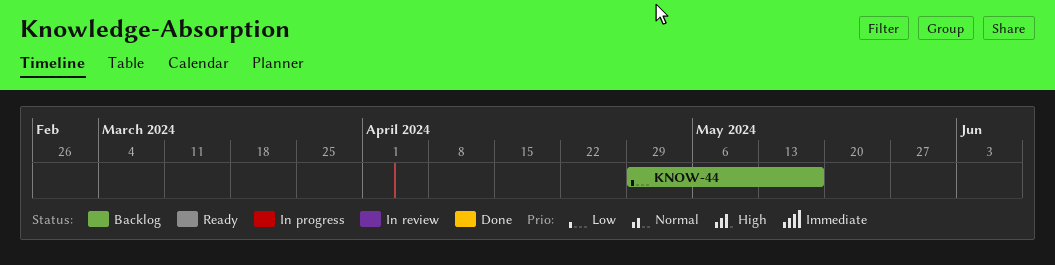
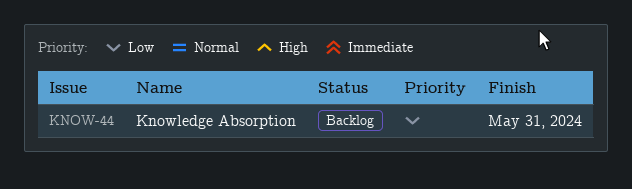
KNOW-44, due: May 17 -> May 31

